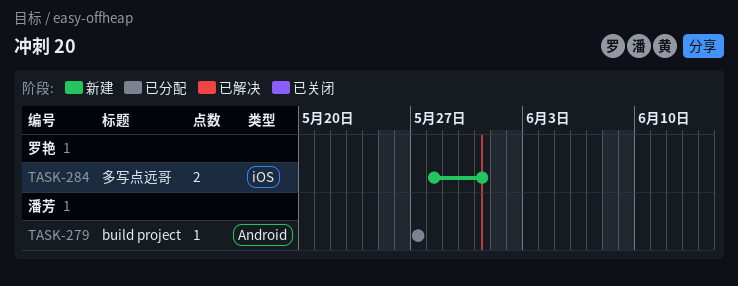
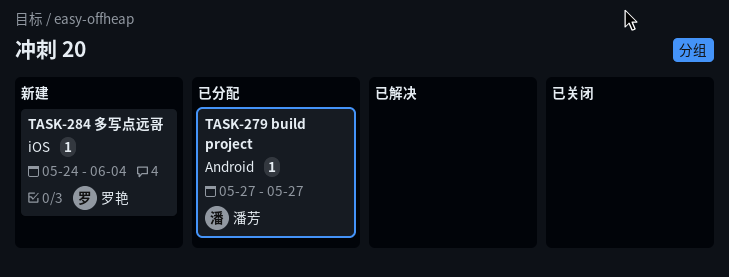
TASK-284, estimate: 2 -> 1
TASK-284, start: May 28 -> May 24
TASK-284, due: May 31 -> Jun 4

